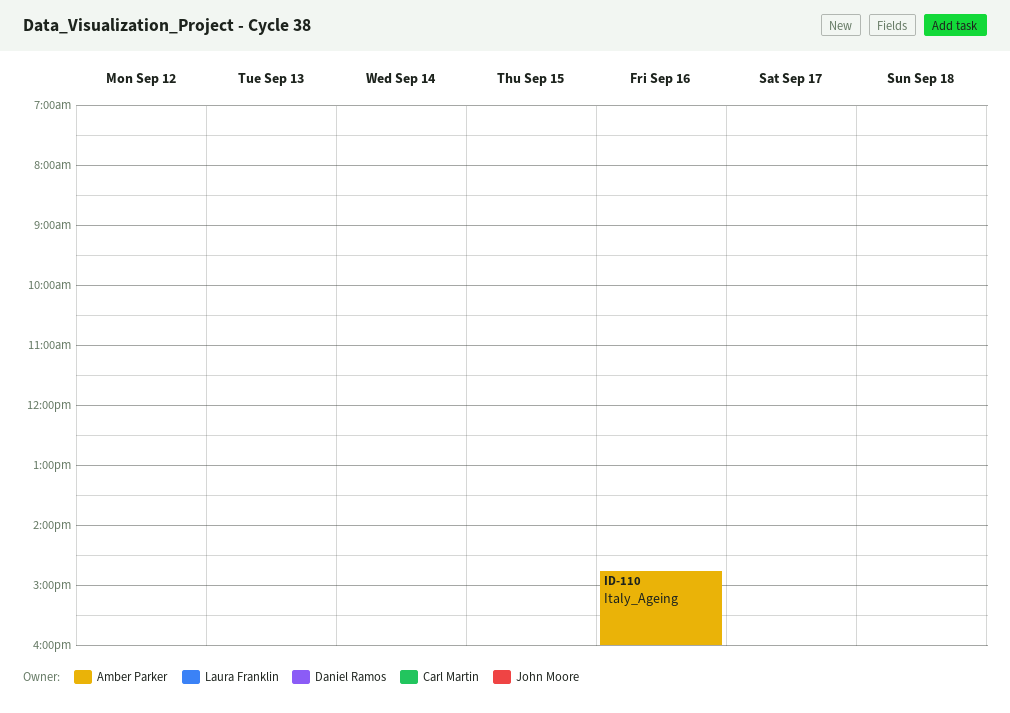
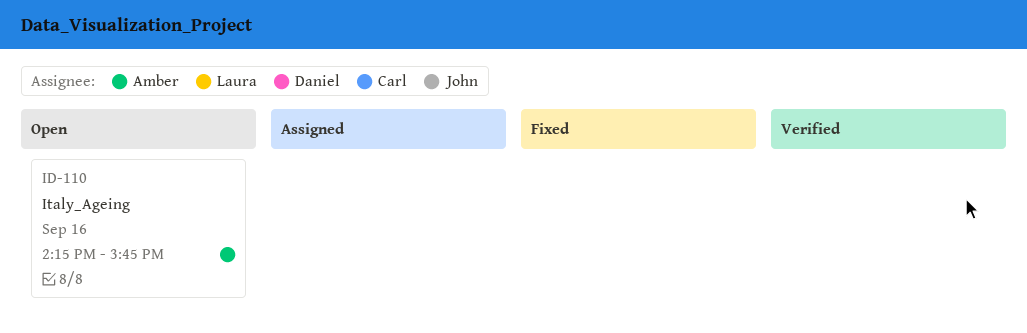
ID-110, begins: 14:45 -> 14:15
ID-110, ends: 16:00 -> 15:45

